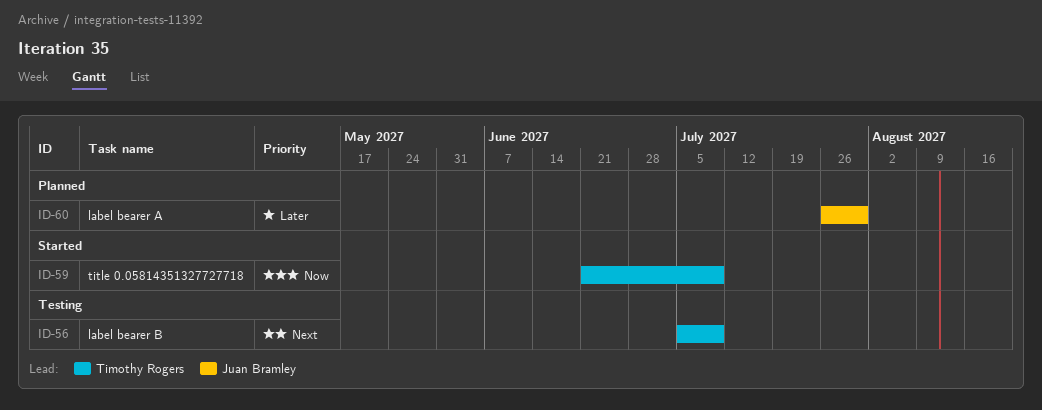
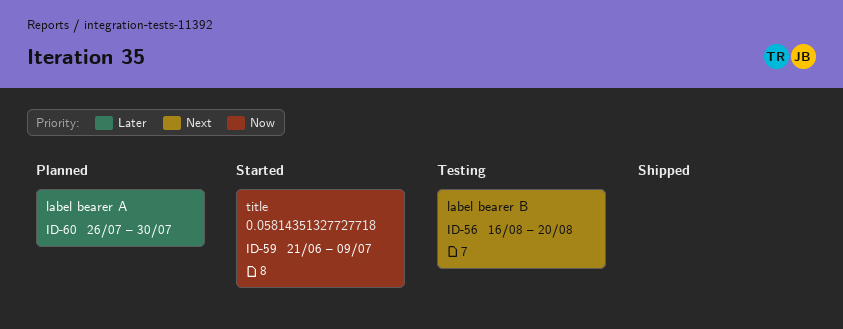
ID-56, start: Jul 5 -> Aug 16
ID-56, due: Jul 9 -> Aug 20

